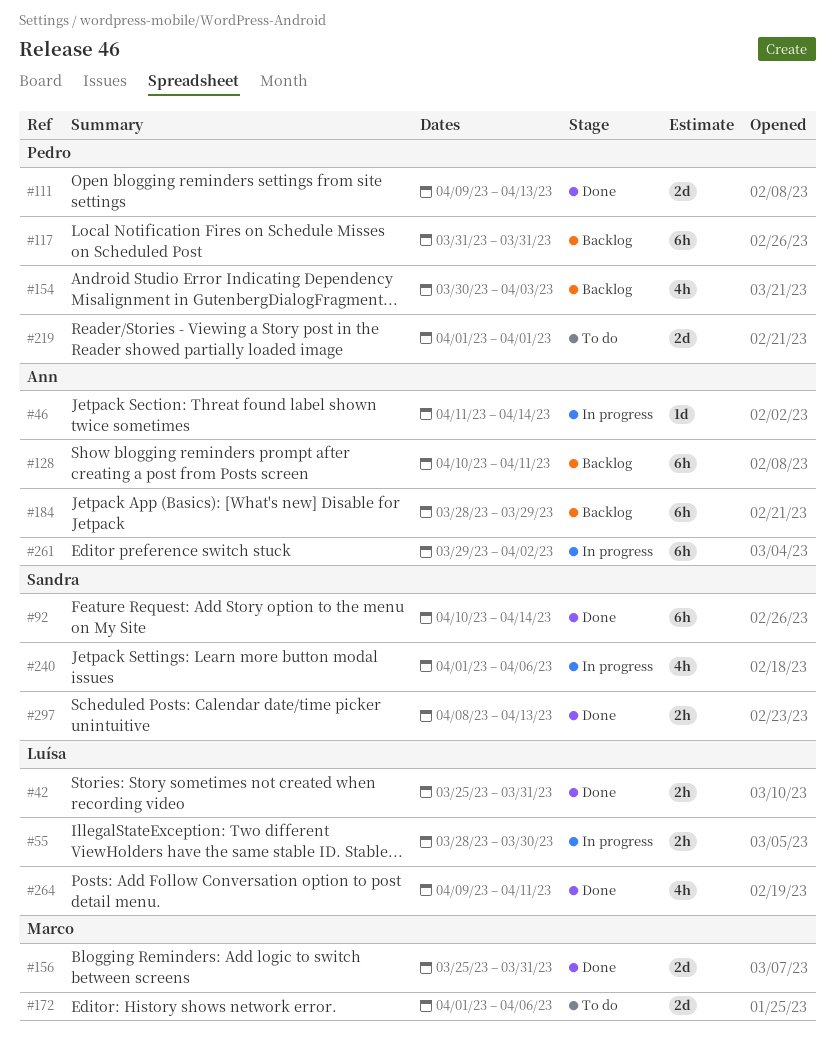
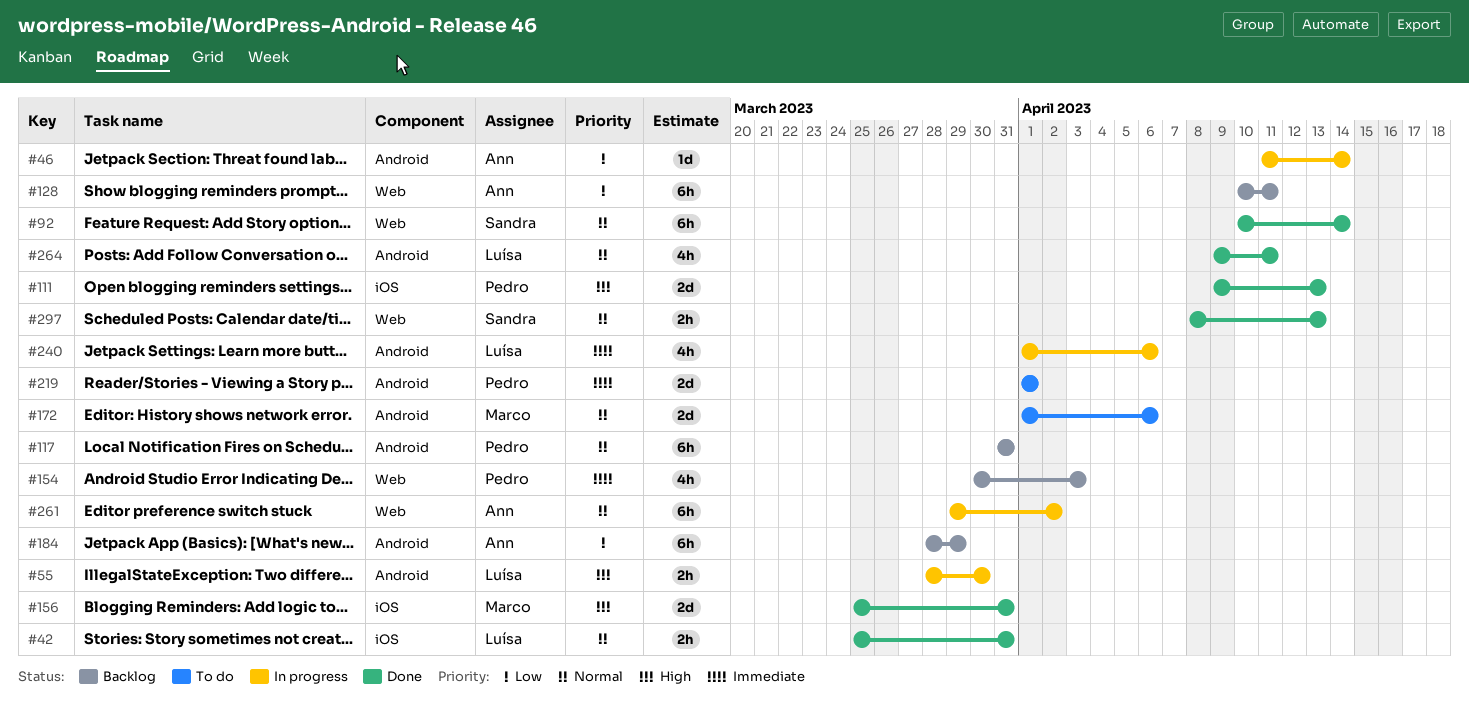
#240, owner: Sandra -> Luísa

